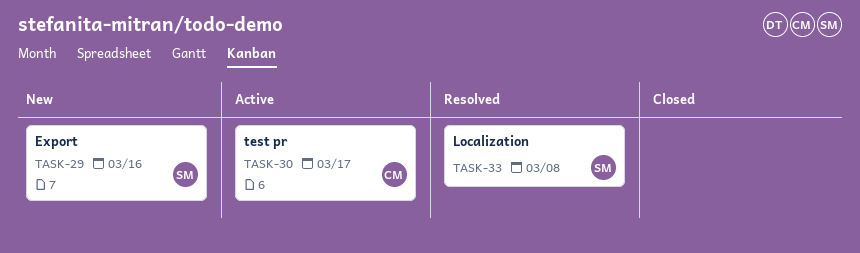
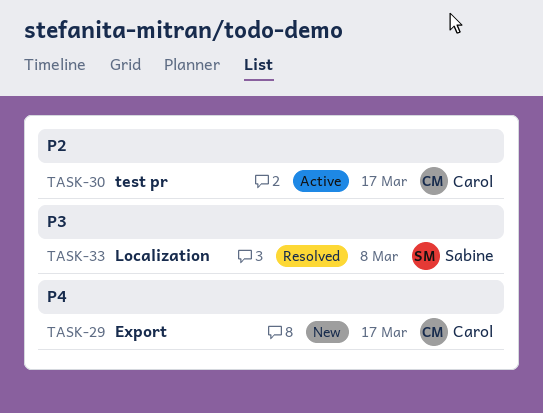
TASK-29, owner: Sabine -> Carol
TASK-29, due: Mar 16 -> Mar 17

